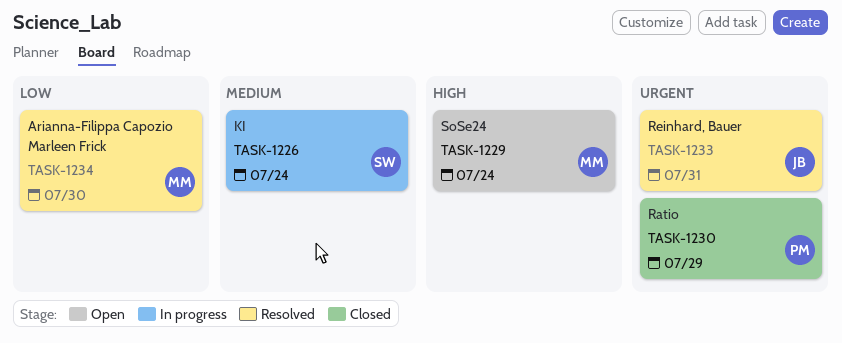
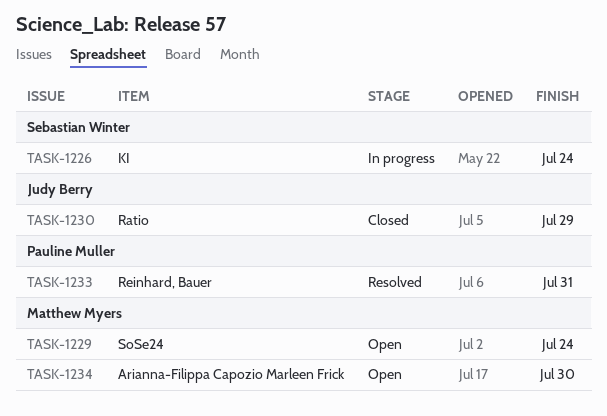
TASK-1230, owner: Pauline Muller -> Judy Berry
TASK-1233, owner: Judy Berry -> Pauline Muller
TASK-1234, status: Resolved -> Open

